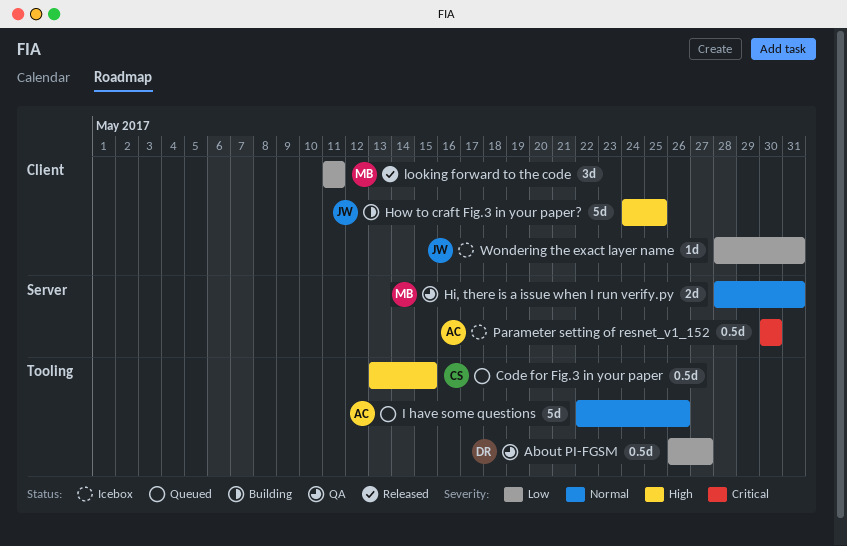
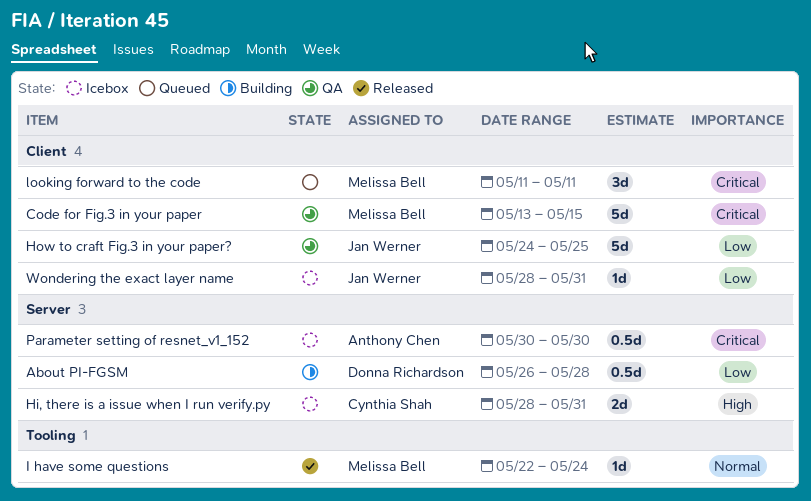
About PI-FGSM, status: QA -> Building
About PI-FGSM, label: Tooling -> Server
About PI-FGSM, due: May 27 -> May 28
Code for Fig.3 in your paper, status: Queued -> QA
Code for Fig.3 in your paper, owner: Cynthia Shah -> Melissa Bell
Code for Fig.3 in your paper, priority: High -> Critical
Code for Fig.3 in your paper, label: Tooling -> Client
Code for Fig.3 in your paper, estimate: 0.5d -> 5d
Hi, there is a issue when I run verify.py, status: QA -> Icebox
Hi, there is a issue when I run verify.py, owner: Melissa Bell -> Cynthia Shah
Hi, there is a issue when I run verify.py, priority: Normal -> High
How to craft Fig.3 in your paper?, status: Building -> QA
How to craft Fig.3 in your paper?, priority: High -> Low
I have some questions, status: Queued -> Released
I have some questions, owner: Anthony Chen -> Melissa Bell
I have some questions, estimate: 5d -> 1d
I have some questions, due: May 26 -> May 24
looking forward to the code, status: Released -> Queued
looking forward to the code, priority: Low -> Critical

